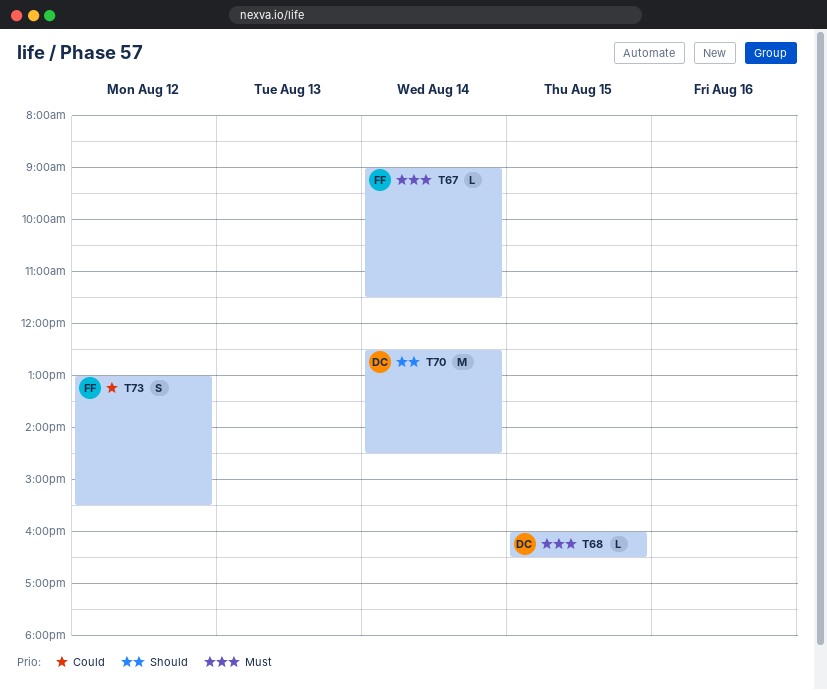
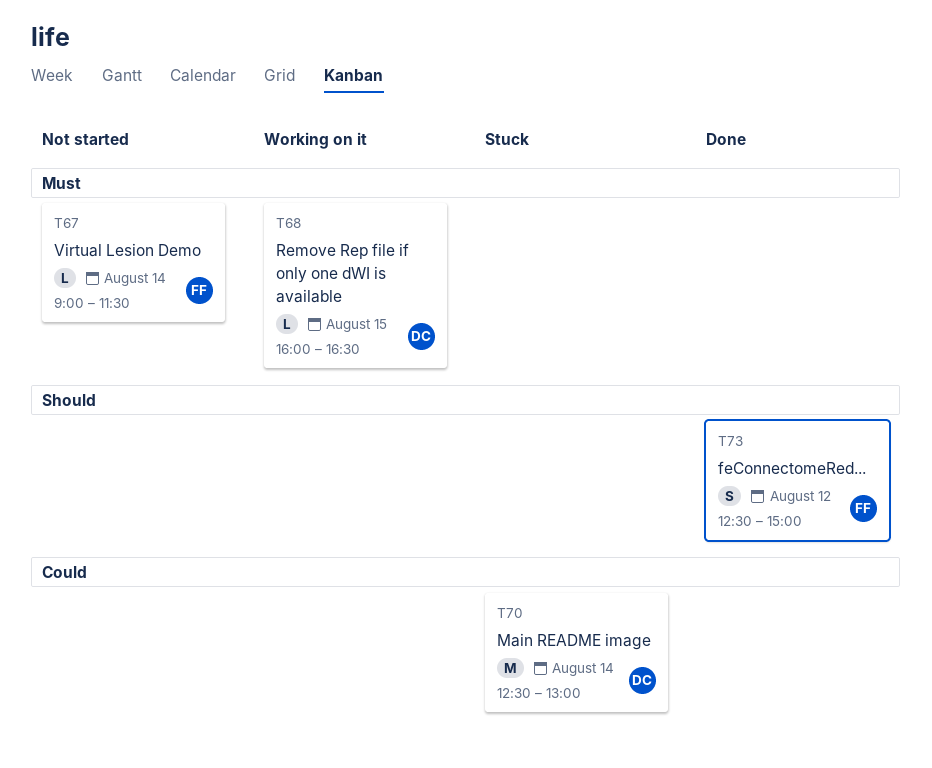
T70, priority: Should -> Could
T70, ends: 14:30 -> 13:00
T73, priority: Could -> Should
T73, begins: 13:00 -> 12:30
T73, ends: 15:30 -> 15:00

